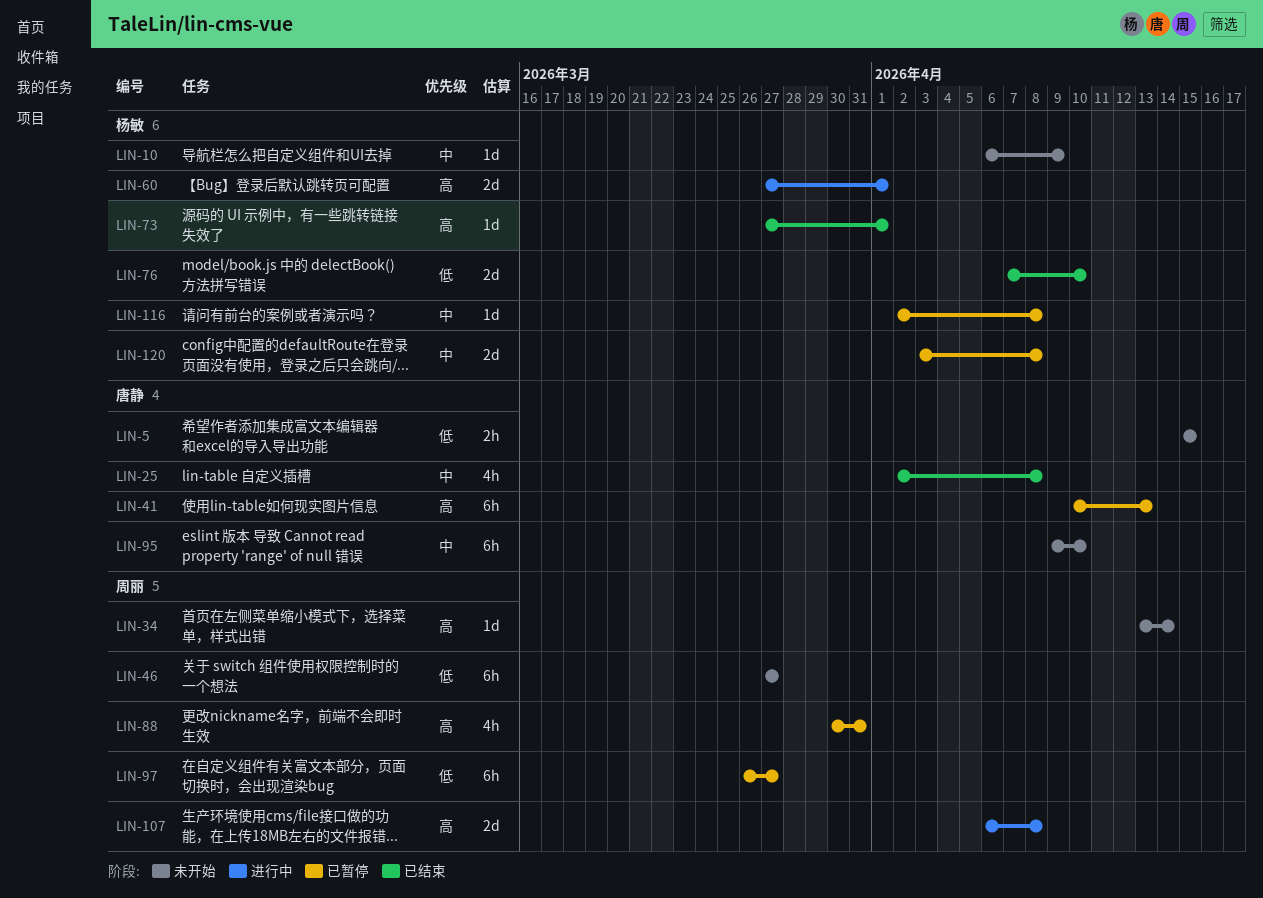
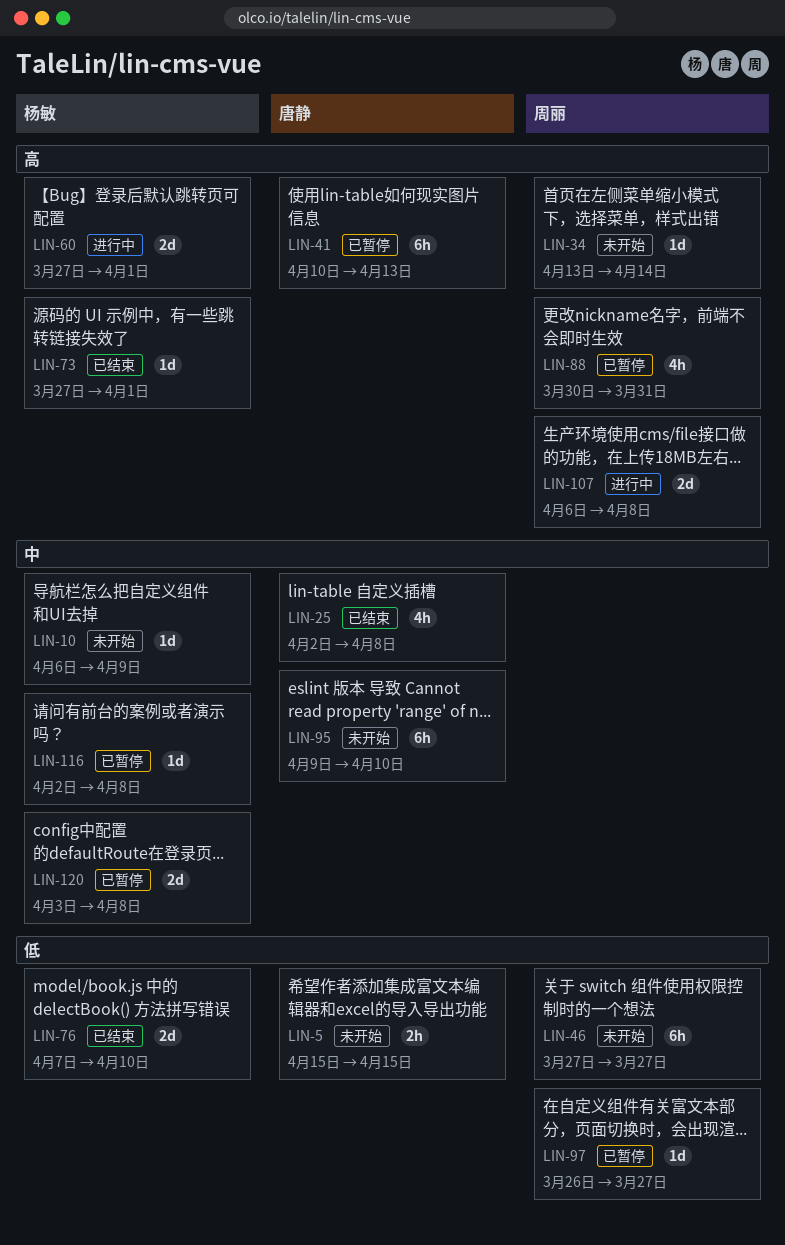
LIN-97, estimate: 6h -> 1d

